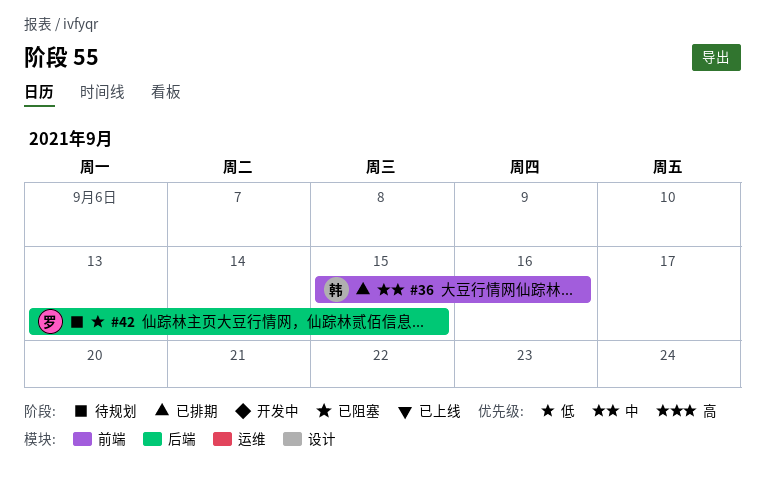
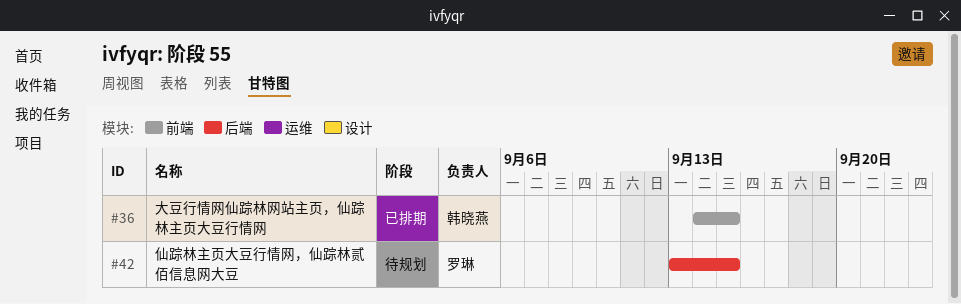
#36, start: Sep 15 -> Sep 14
#36, due: Sep 16 -> Sep 15

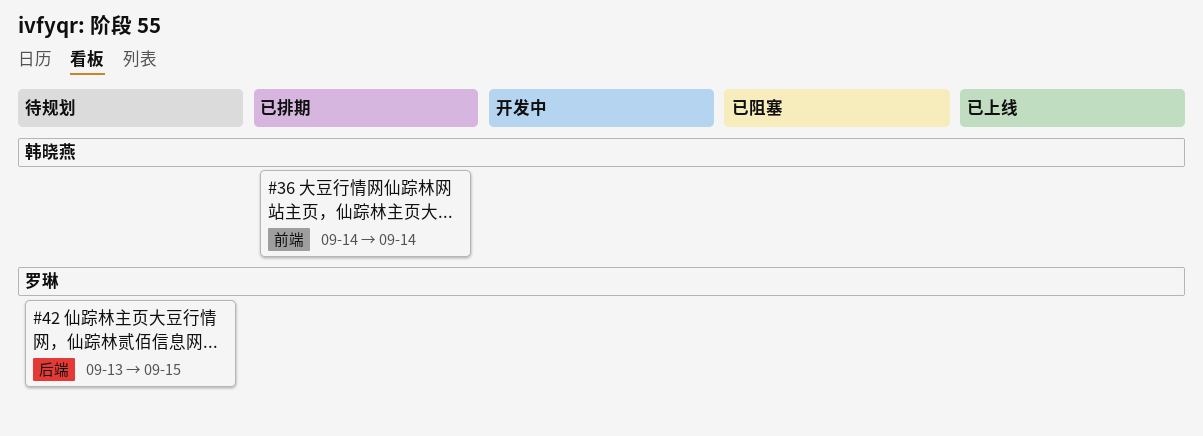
#36, due: Sep 15 -> Sep 14

